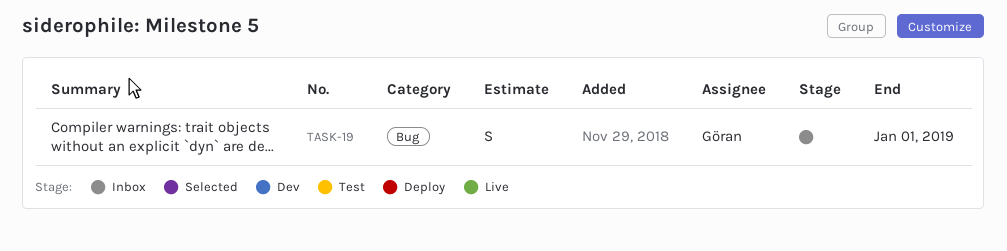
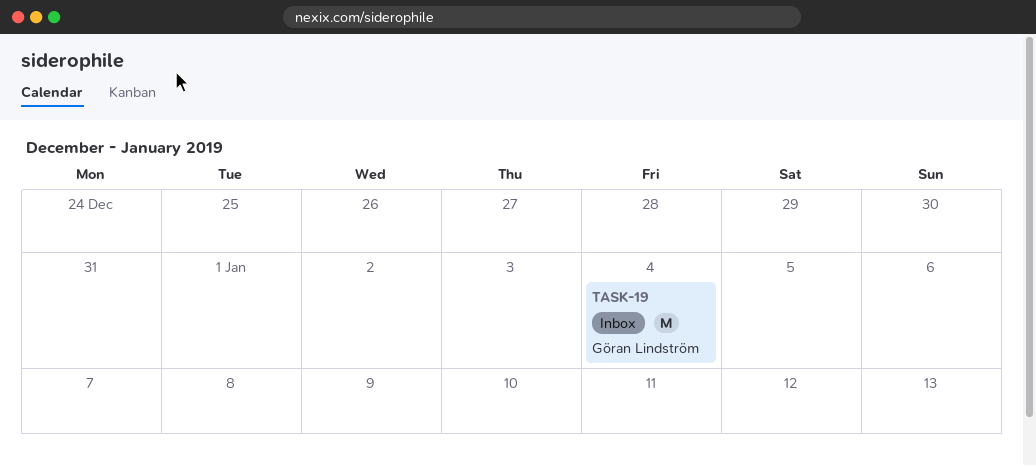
TASK-19, estimate: S -> M
TASK-19, due: Jan 1 -> Jan 4

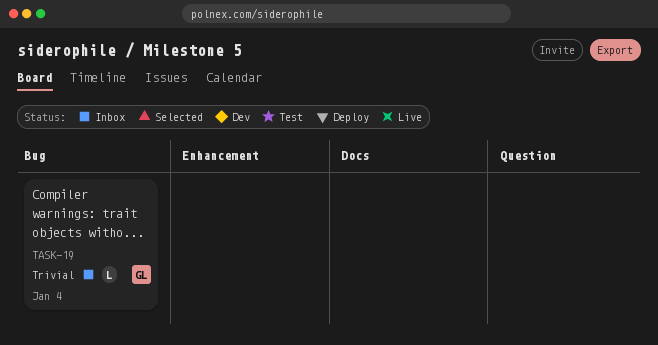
TASK-19, estimate: M -> L

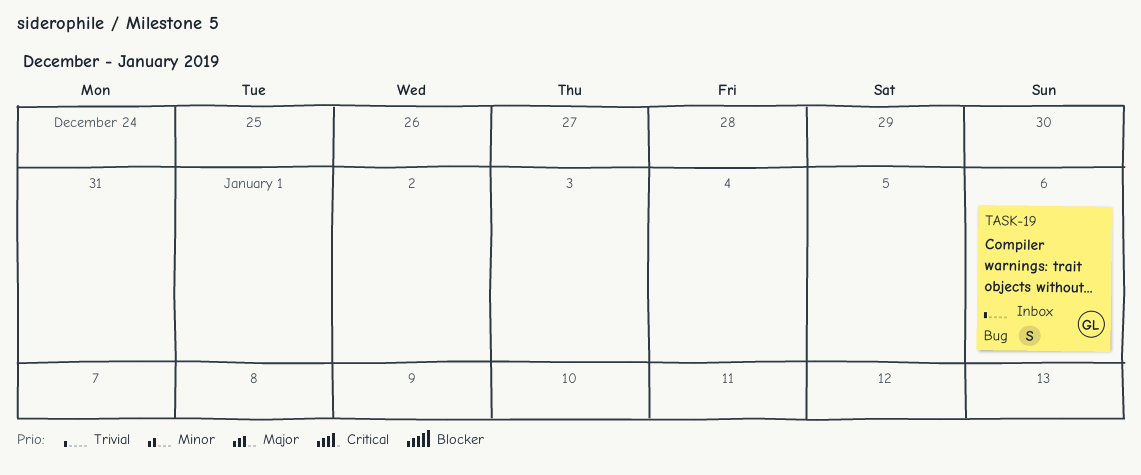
TASK-19, estimate: L -> S
TASK-19, due: Jan 4 -> Jan 6

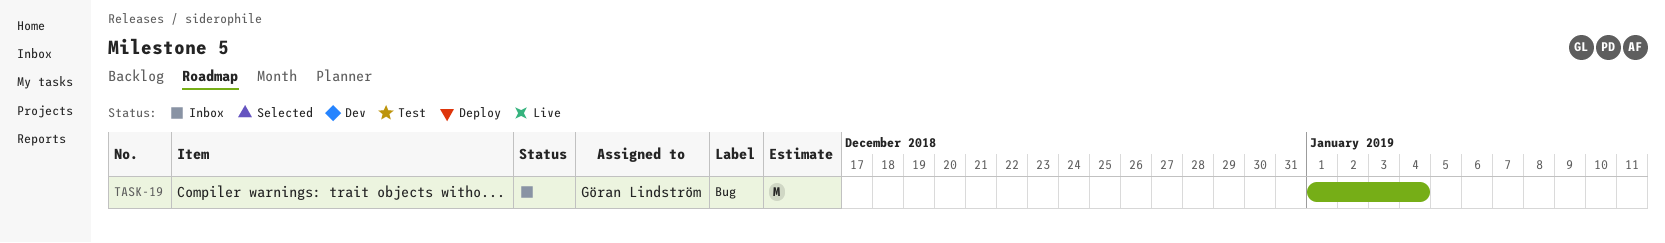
TASK-19, estimate: S -> M
TASK-19, due: Jan 6 -> Jan 4

